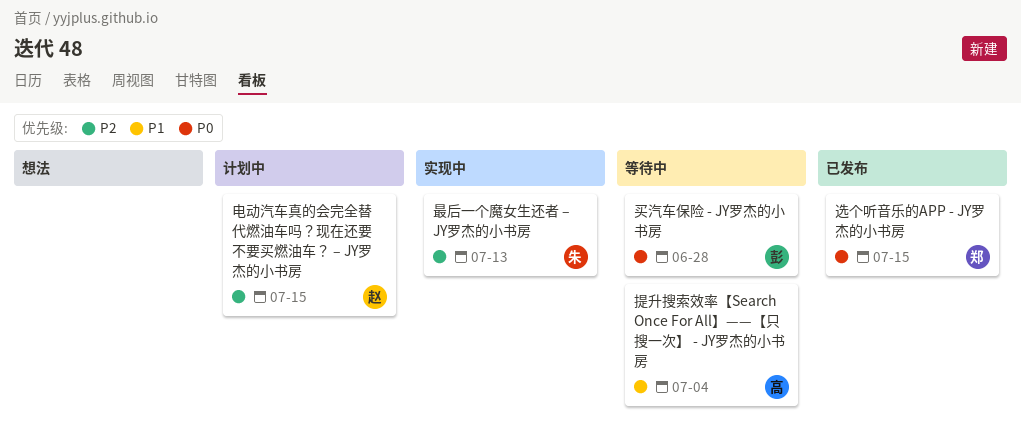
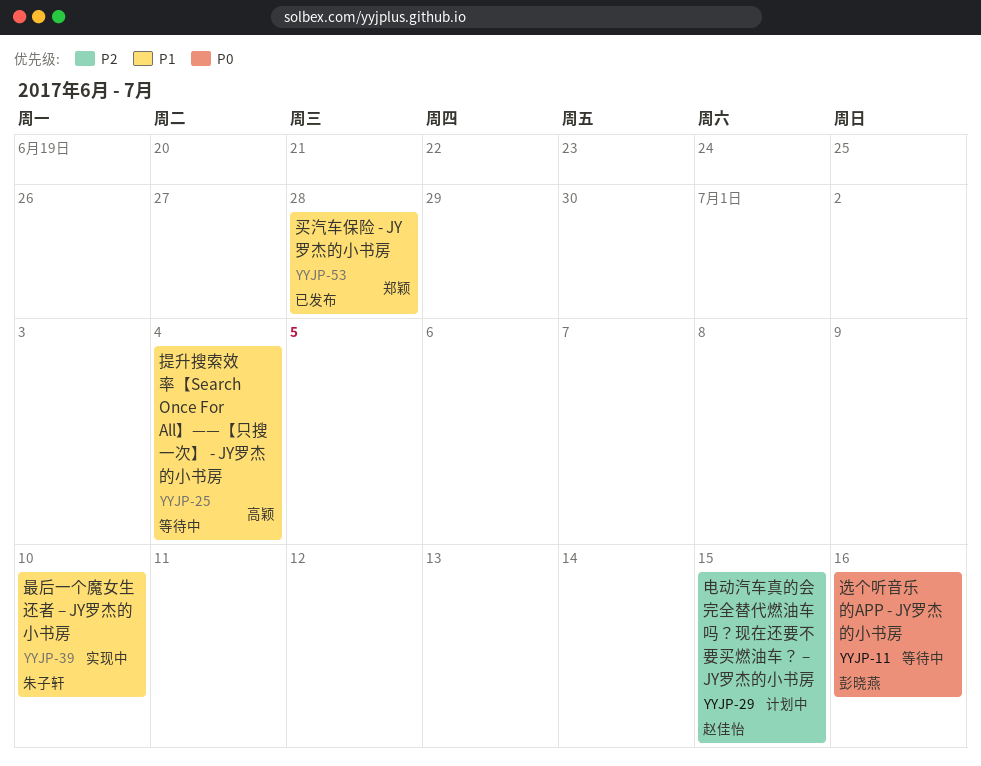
买汽车保险 - JY罗杰的小书房, status: 等待中 -> 已发布
买汽车保险 - JY罗杰的小书房, owner: 彭晓燕 -> 郑颖
买汽车保险 - JY罗杰的小书房, priority: P0 -> P1
最后一个魔女生还者 – JY罗杰的小书房, priority: P2 -> P1
最后一个魔女生还者 – JY罗杰的小书房, due: Jul 13 -> Jul 10
选个听音乐的APP - JY罗杰的小书房, status: 已发布 -> 等待中
选个听音乐的APP - JY罗杰的小书房, owner: 郑颖 -> 彭晓燕
选个听音乐的APP - JY罗杰的小书房, due: Jul 15 -> Jul 16

